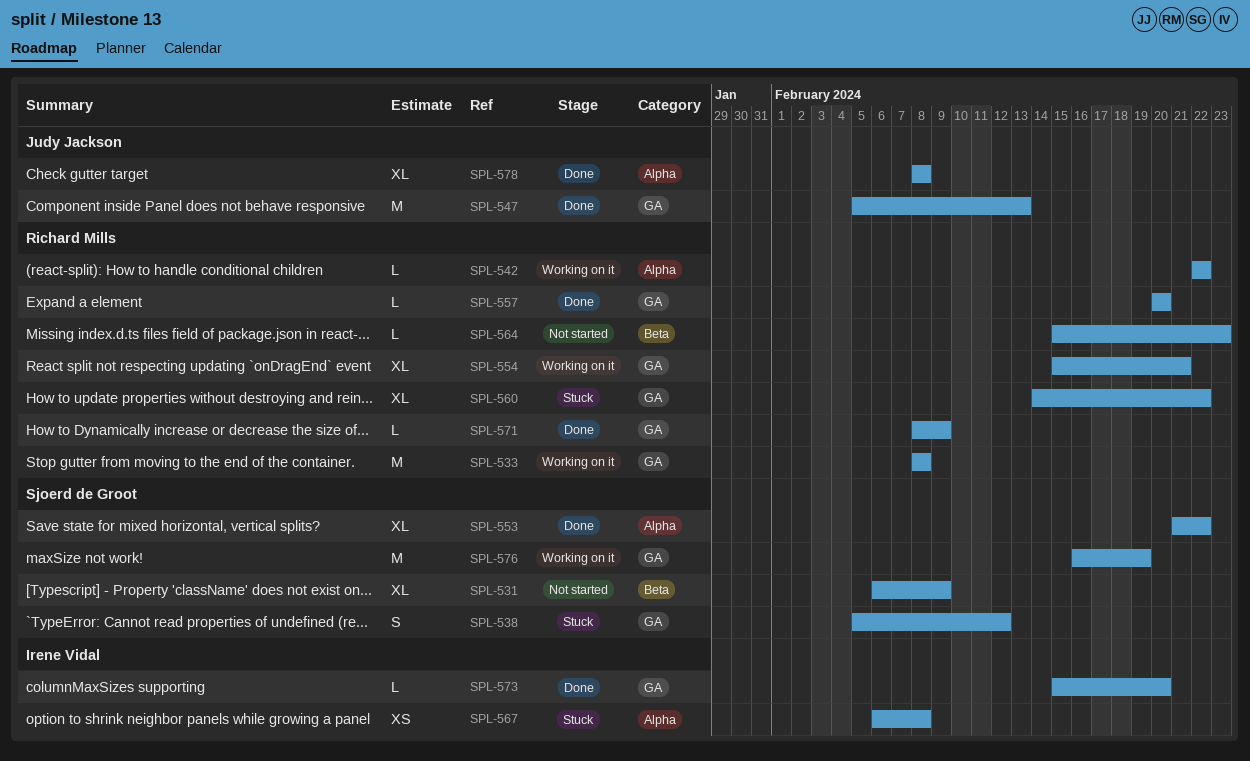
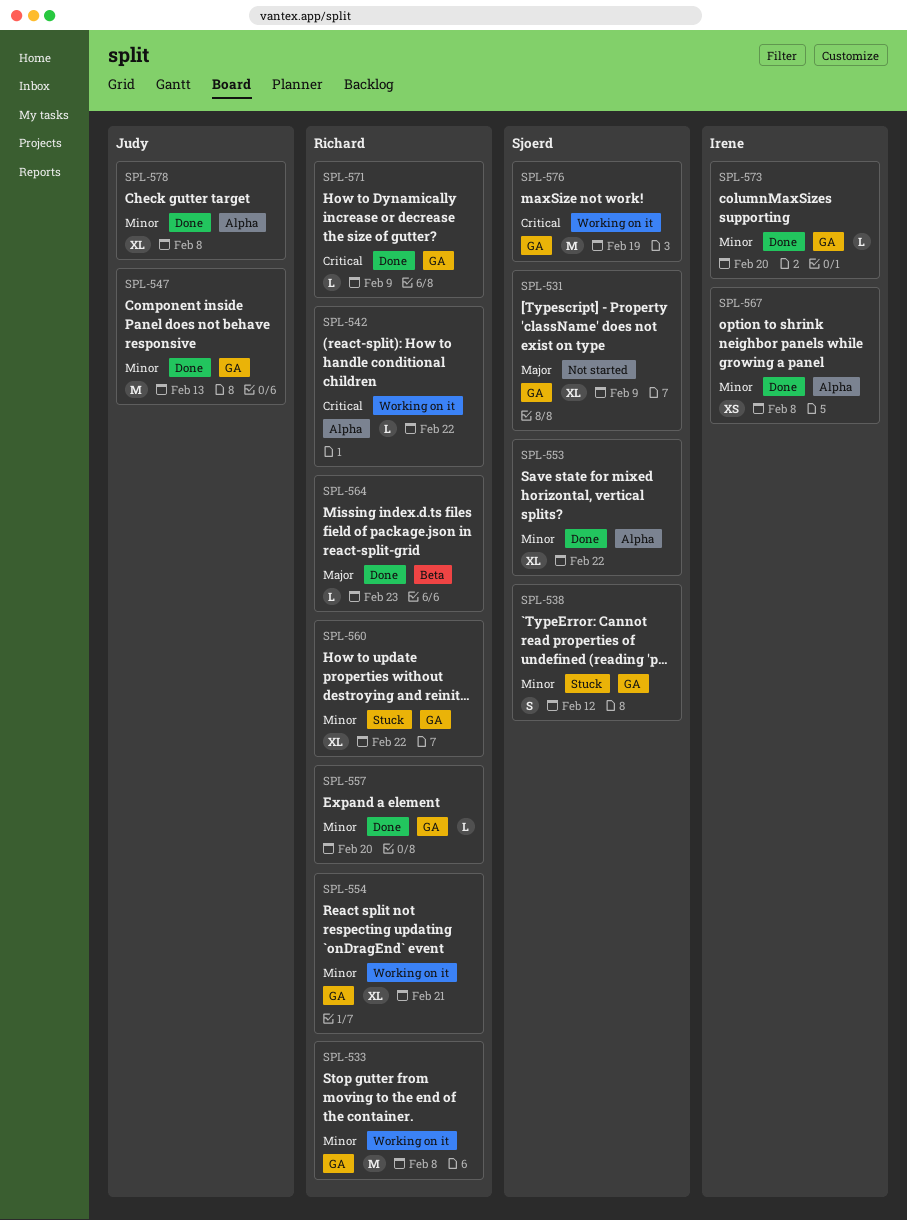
SPL-531, label: Beta -> GA
SPL-564, status: Not started -> Done
SPL-567, status: Stuck -> Done

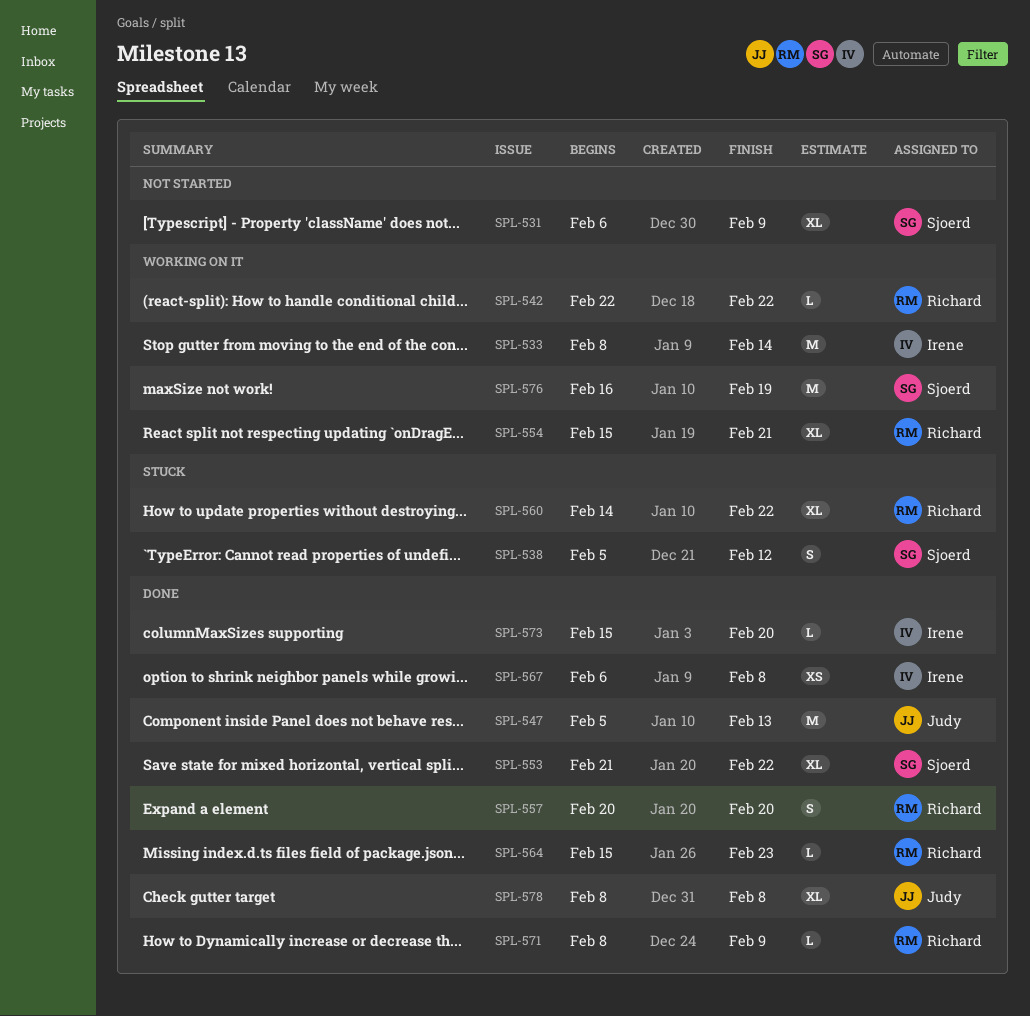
SPL-533, owner: Richard -> Irene
SPL-533, due: Feb 8 -> Feb 14
SPL-557, estimate: L -> S

